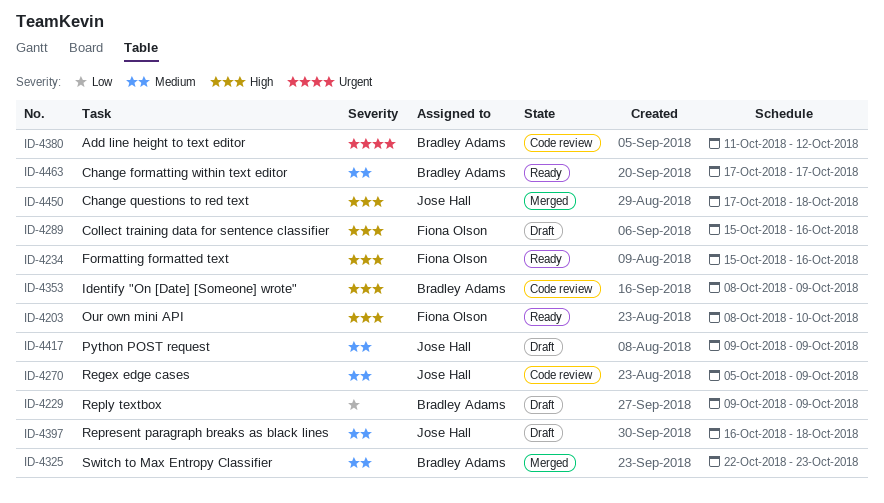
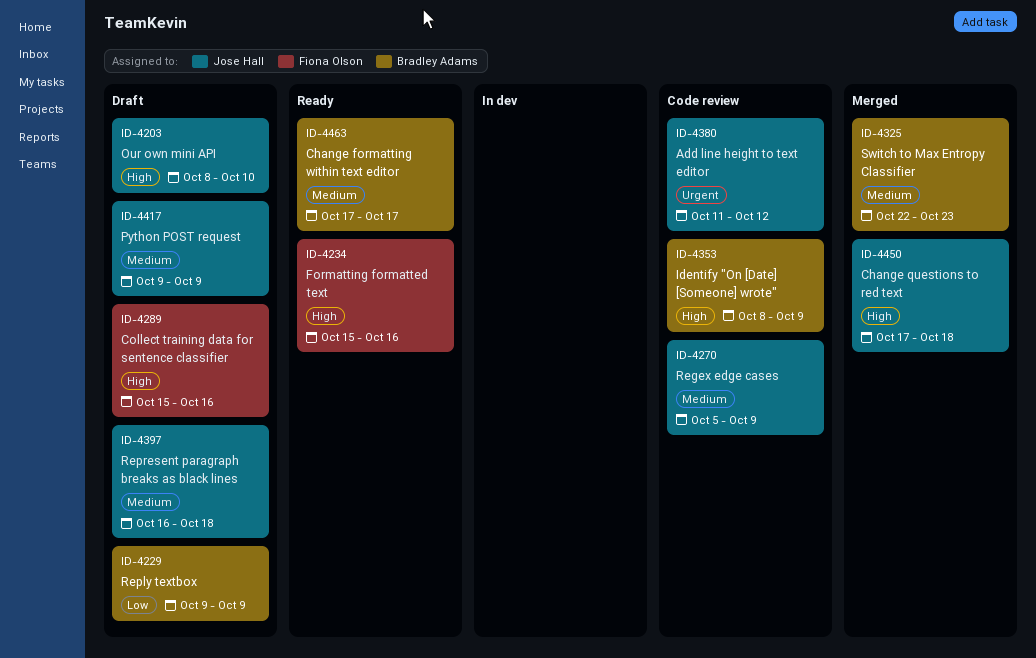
ID-4203, status: Ready -> Draft
ID-4203, owner: Fiona Olson -> Jose Hall
ID-4380, owner: Bradley Adams -> Jose Hall

